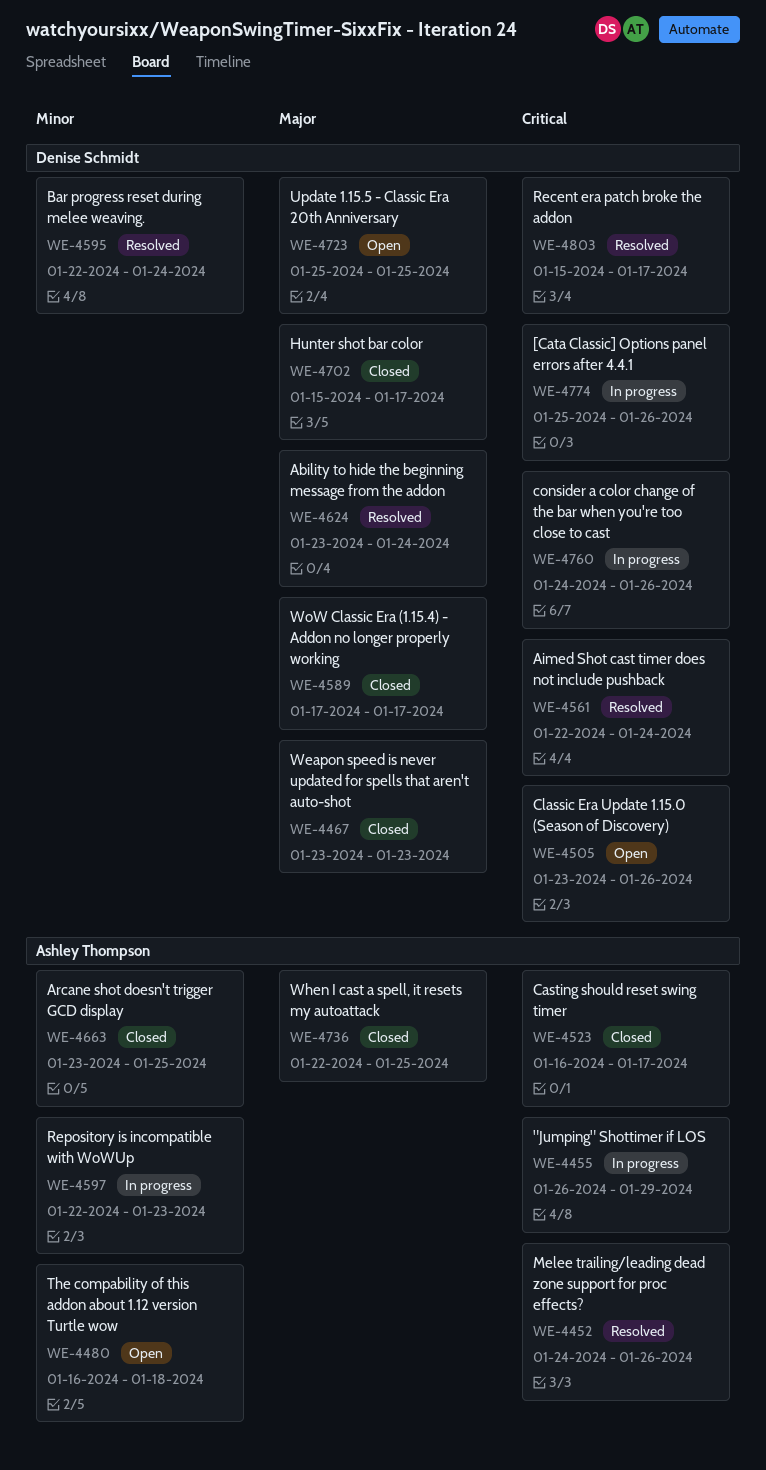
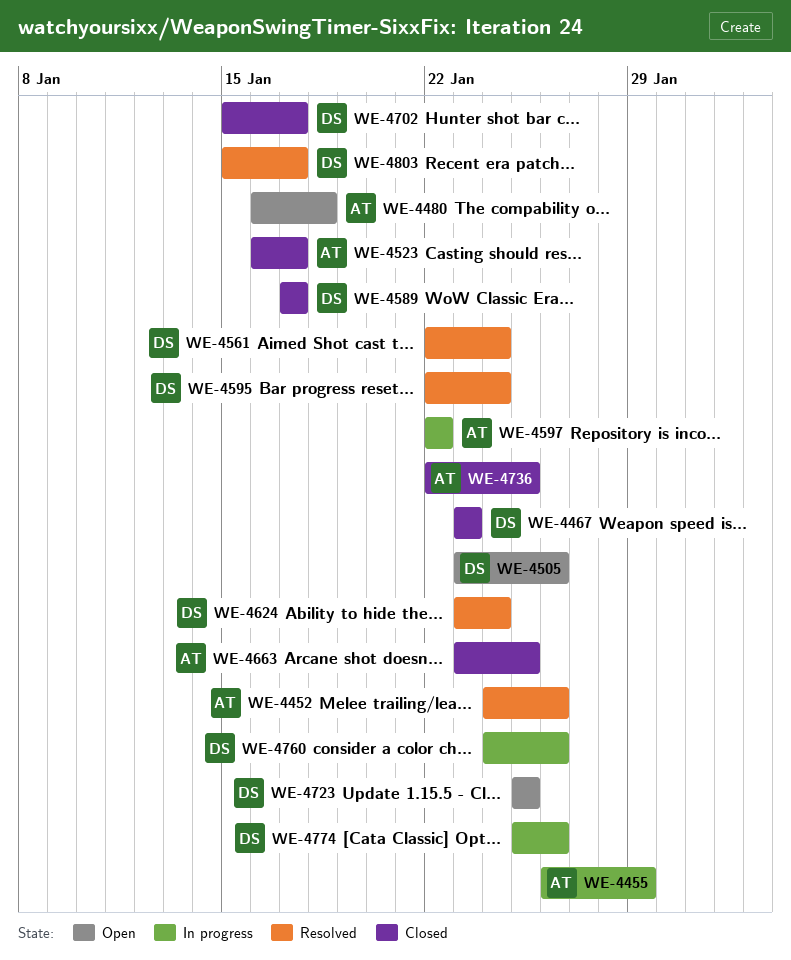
WE-4597, due: Jan 23 -> Jan 22

